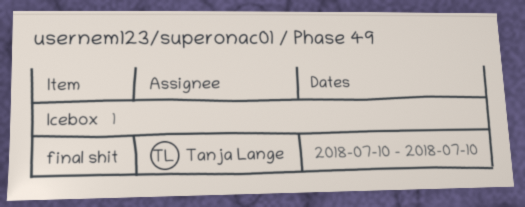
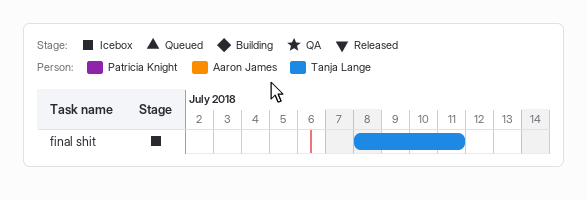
final shit, start: Jul 10 -> Jul 8
final shit, due: Jul 10 -> Jul 11

